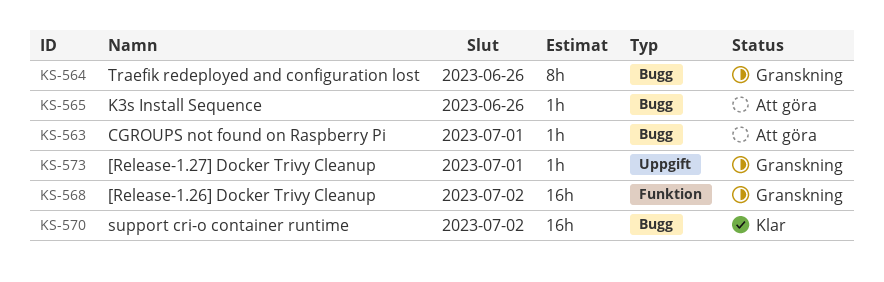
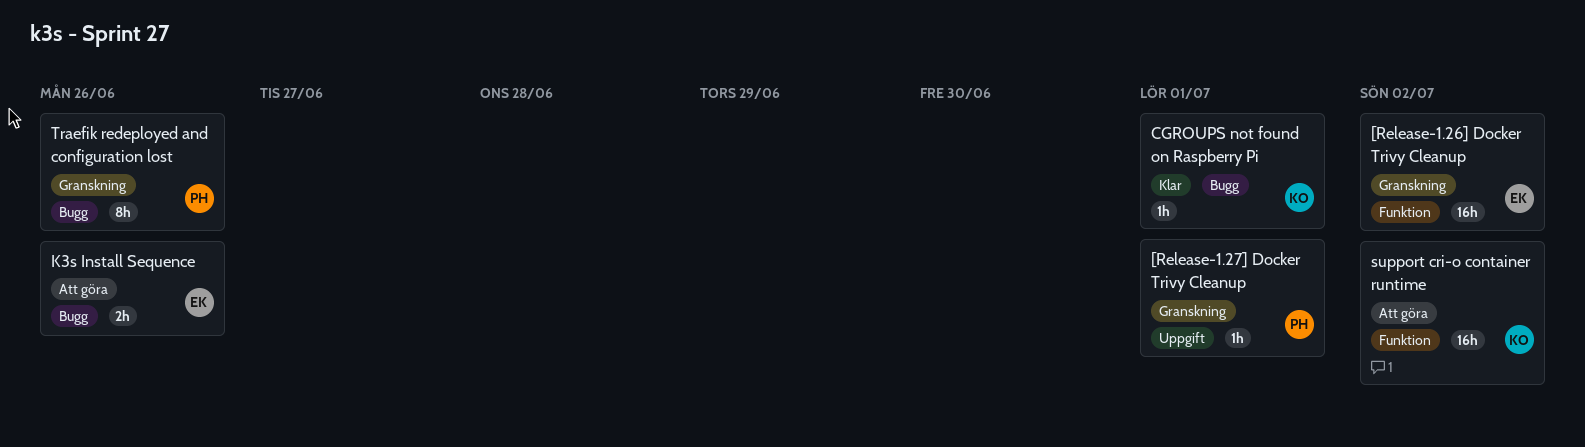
CGROUPS not found on Raspberry Pi, status: Att göra -> Klar
K3s Install Sequence, estimate: 1h -> 2h
support cri-o container runtime, status: Klar -> Att göra
support cri-o container runtime, label: Bugg -> Funktion

